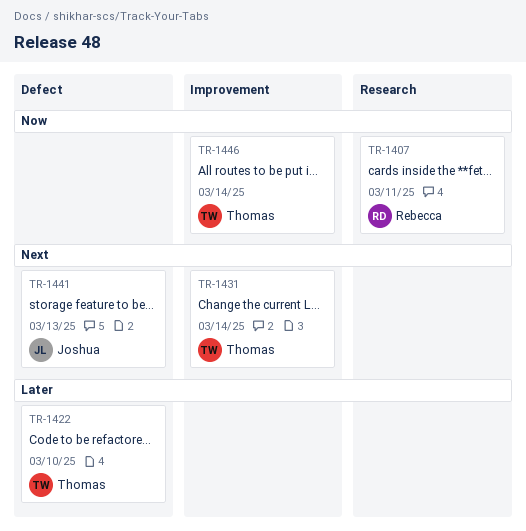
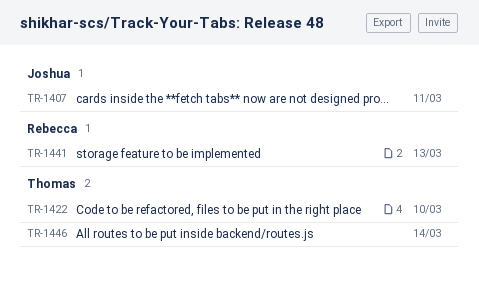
TR-1407, owner: Rebecca -> Joshua
TR-1431: present -> none
TR-1441, owner: Joshua -> Rebecca

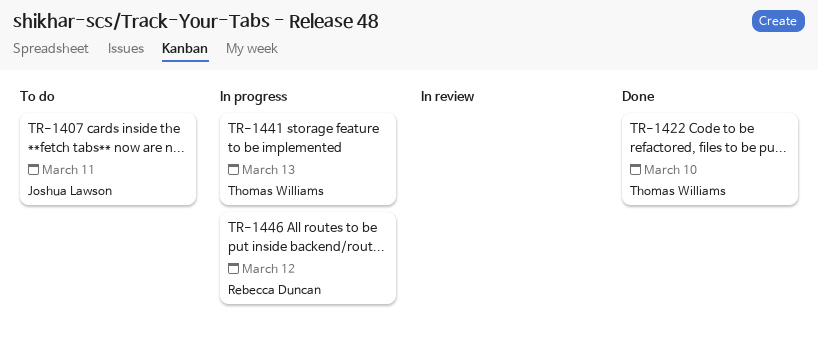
TR-1441, owner: Rebecca Duncan -> Thomas Williams
TR-1446, owner: Thomas Williams -> Rebecca Duncan
TR-1446, due: Mar 14 -> Mar 12

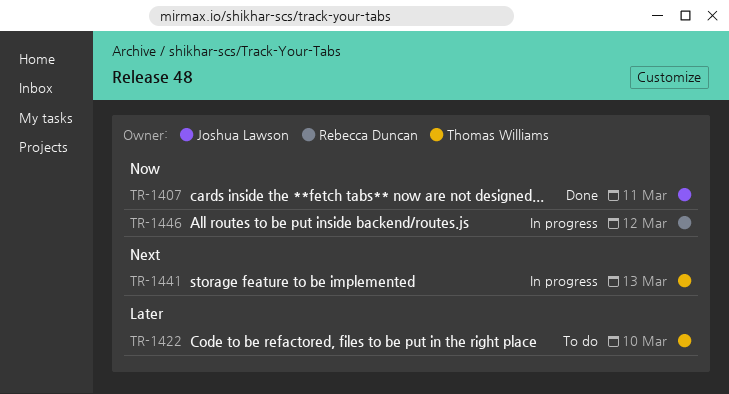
TR-1407, status: To do -> Done
TR-1422, status: Done -> To do

